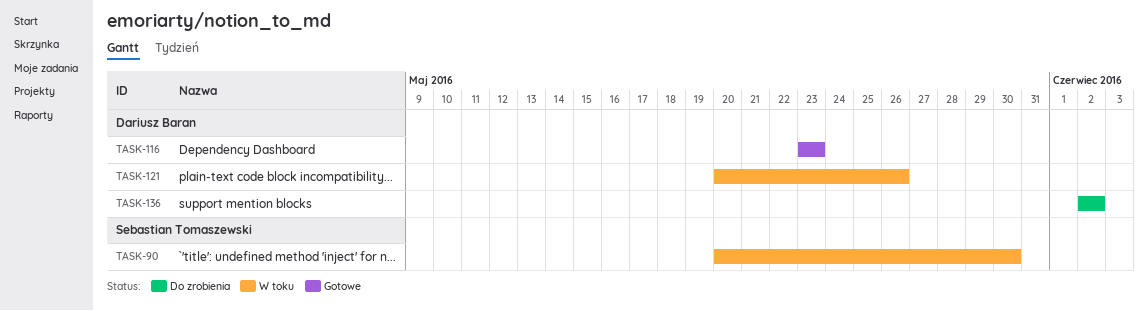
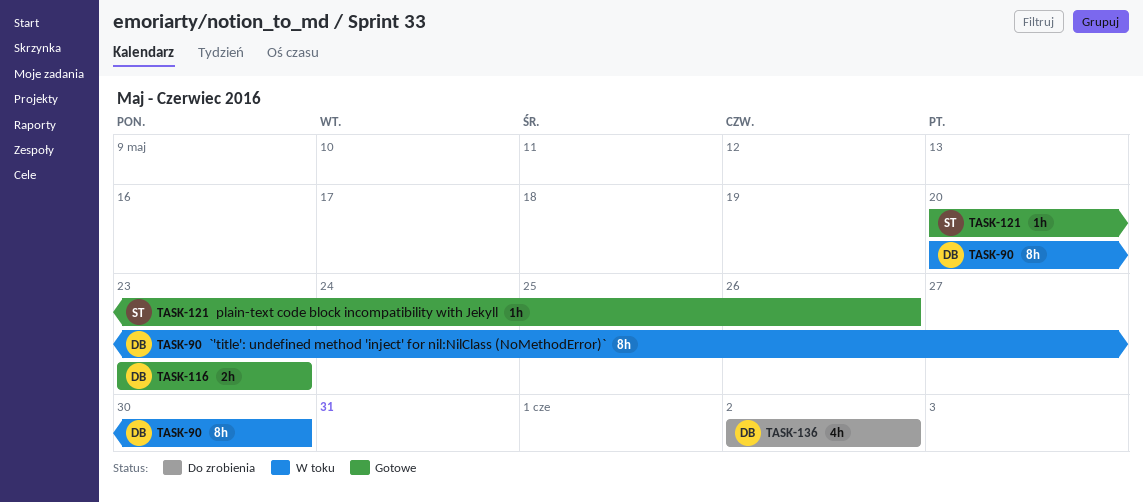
TASK-90, owner: Sebastian Tomaszewski -> Dariusz Baran
TASK-121, status: W toku -> Gotowe
TASK-121, owner: Dariusz Baran -> Sebastian Tomaszewski

